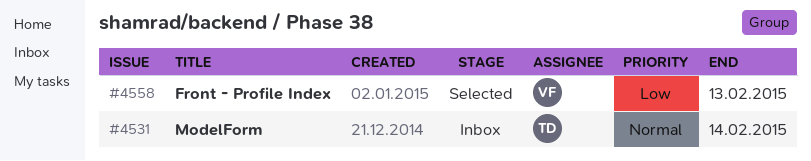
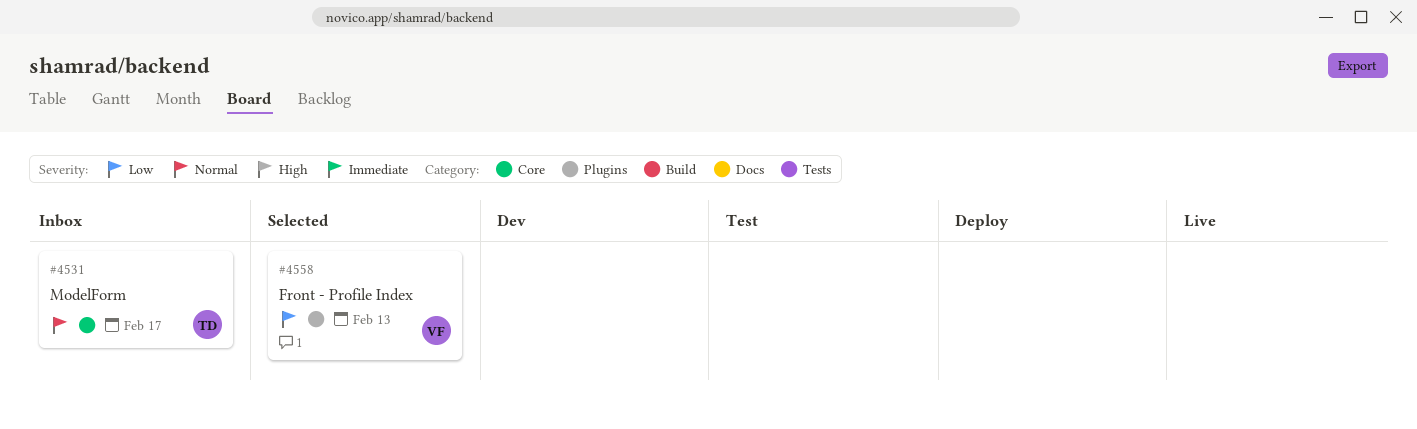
#4531, due: Feb 14 -> Feb 17

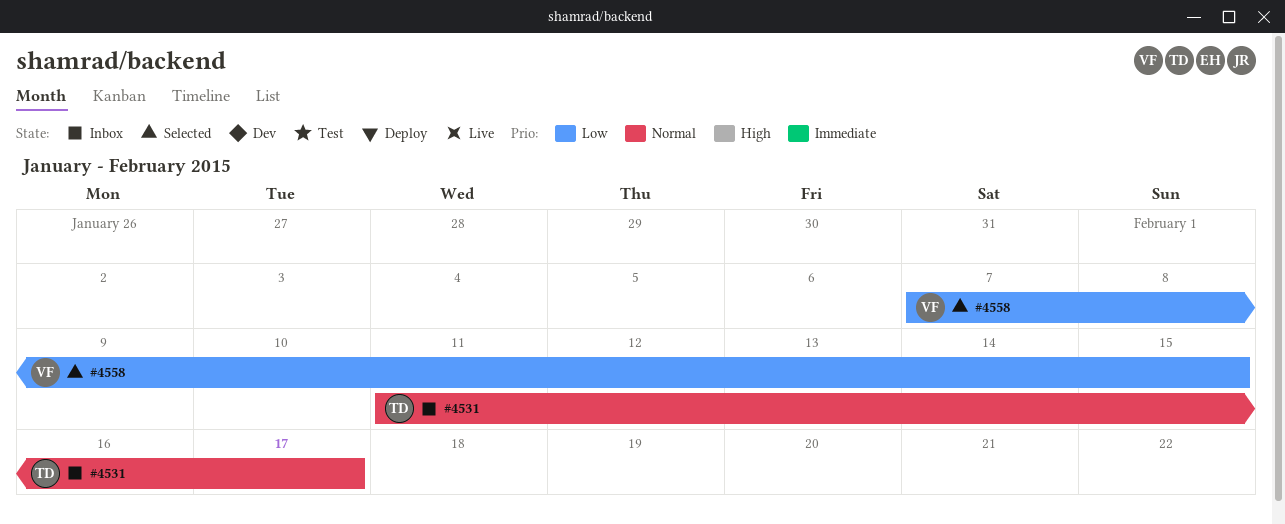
#4558, due: Feb 13 -> Feb 15

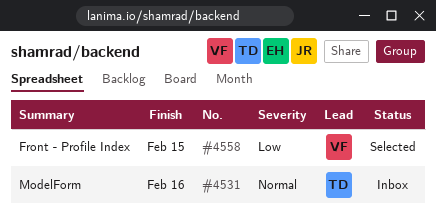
#4531, due: Feb 17 -> Feb 16

